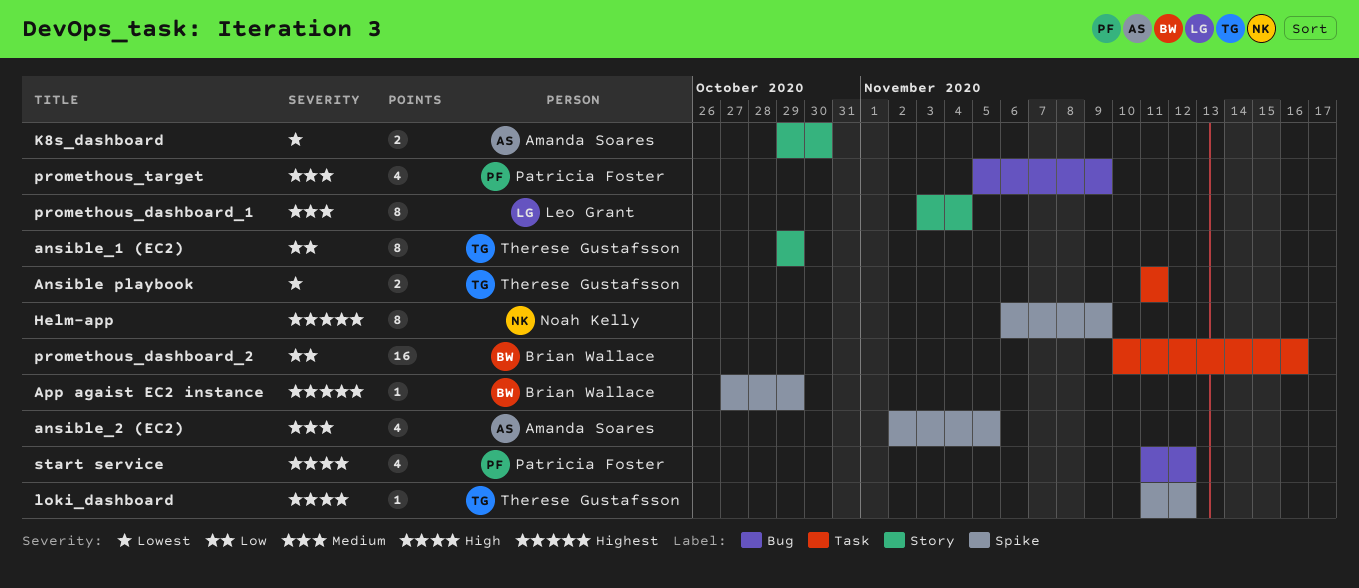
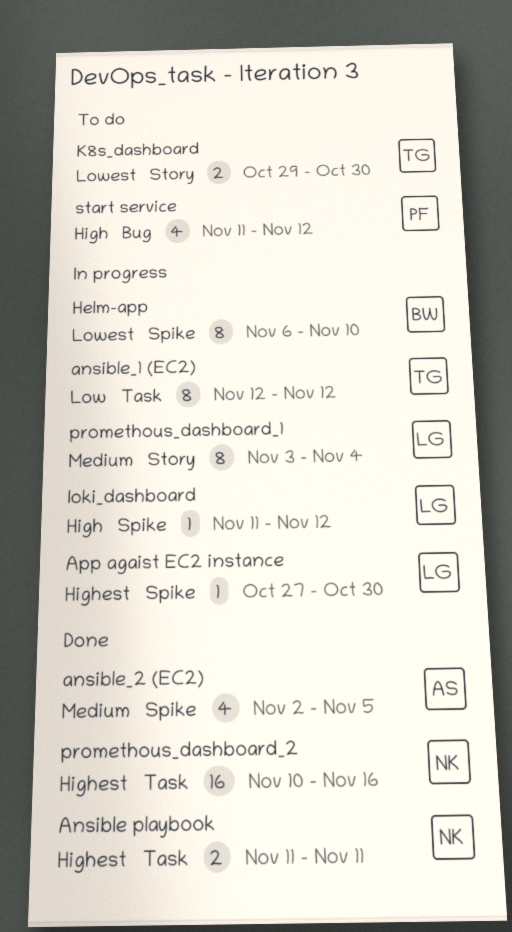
Ansible playbook, owner: Therese Gustafsson -> Noah Kelly
Ansible playbook, priority: Lowest -> Highest
ansible_1 (EC2), label: Story -> Task
ansible_1 (EC2), start: Oct 29 -> Nov 12
ansible_1 (EC2), due: Oct 29 -> Nov 12
App agaist EC2 instance, owner: Brian Wallace -> Leo Grant
App agaist EC2 instance, due: Oct 29 -> Oct 30
Helm-app, owner: Noah Kelly -> Brian Wallace
Helm-app, priority: Highest -> Lowest
Helm-app, due: Nov 9 -> Nov 10
K8s_dashboard, owner: Amanda Soares -> Therese Gustafsson
loki_dashboard, owner: Therese Gustafsson -> Leo Grant
promethous_dashboard_2, owner: Brian Wallace -> Noah Kelly
promethous_dashboard_2, priority: Low -> Highest
promethous_target: present -> none

